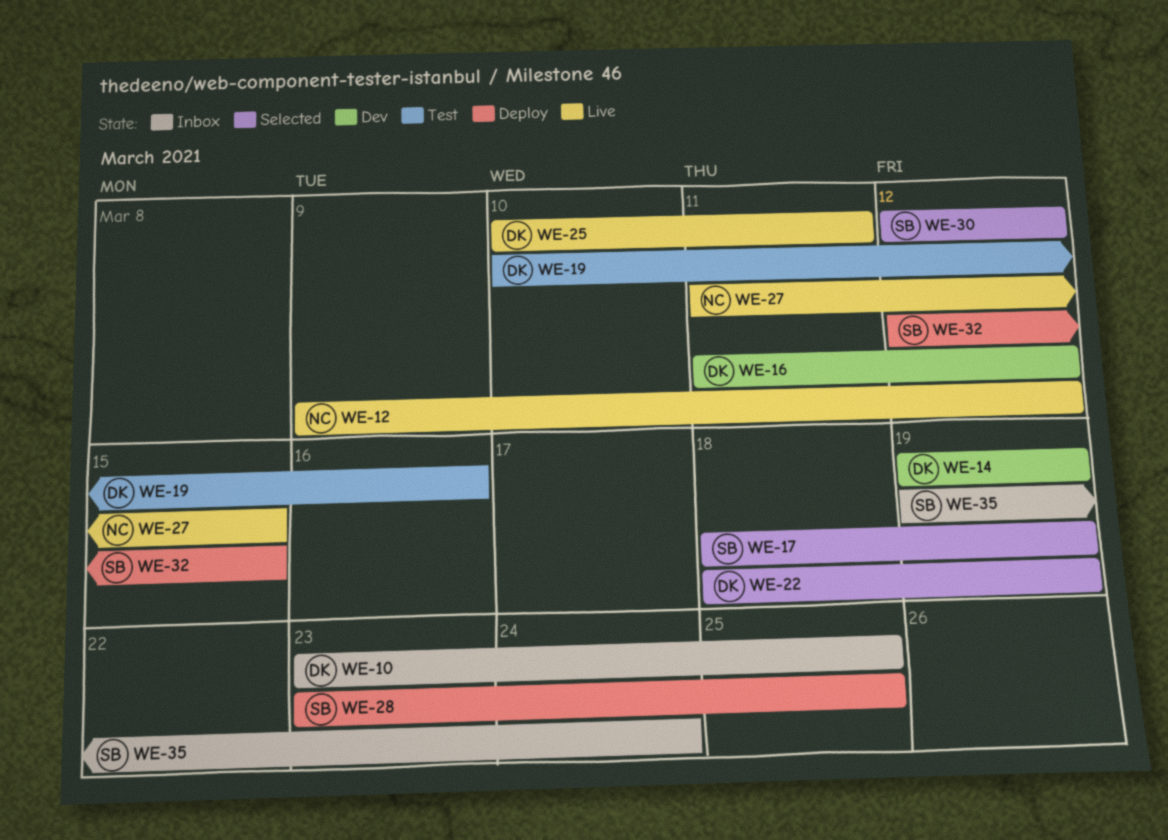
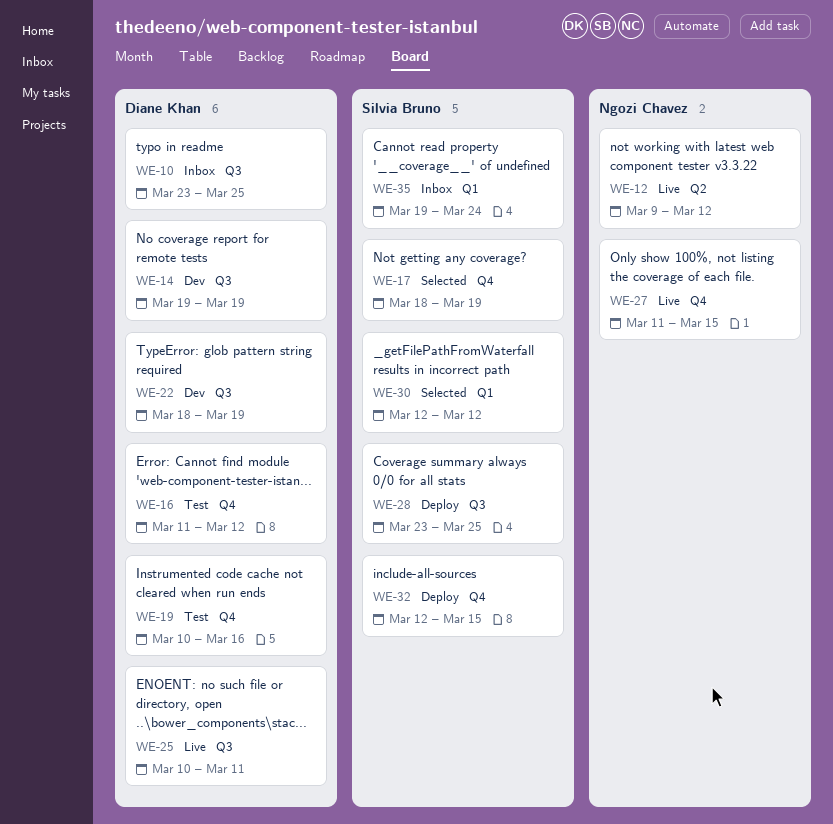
WE-16, status: Dev -> Test
WE-22, status: Selected -> Dev

